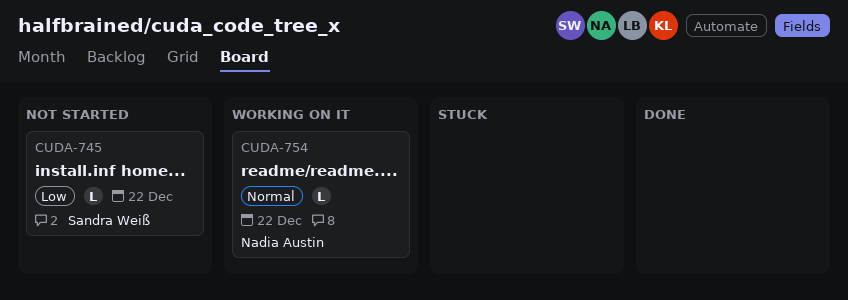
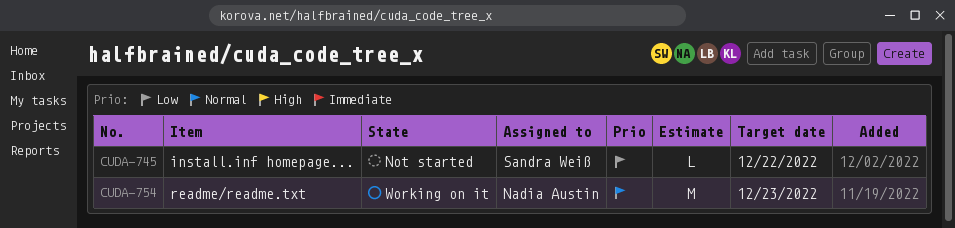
CUDA-754, estimate: L -> M
CUDA-754, due: Dec 22 -> Dec 23

